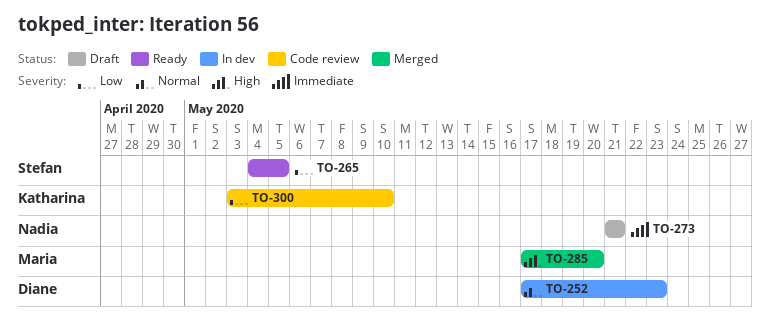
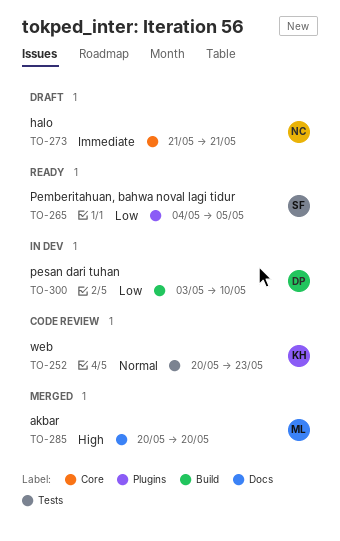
TO-252, status: In dev -> Code review
TO-252, owner: Diane -> Katharina
TO-252, start: May 17 -> May 20
TO-285, start: May 17 -> May 20
TO-300, status: Code review -> In dev
TO-300, owner: Katharina -> Diane

